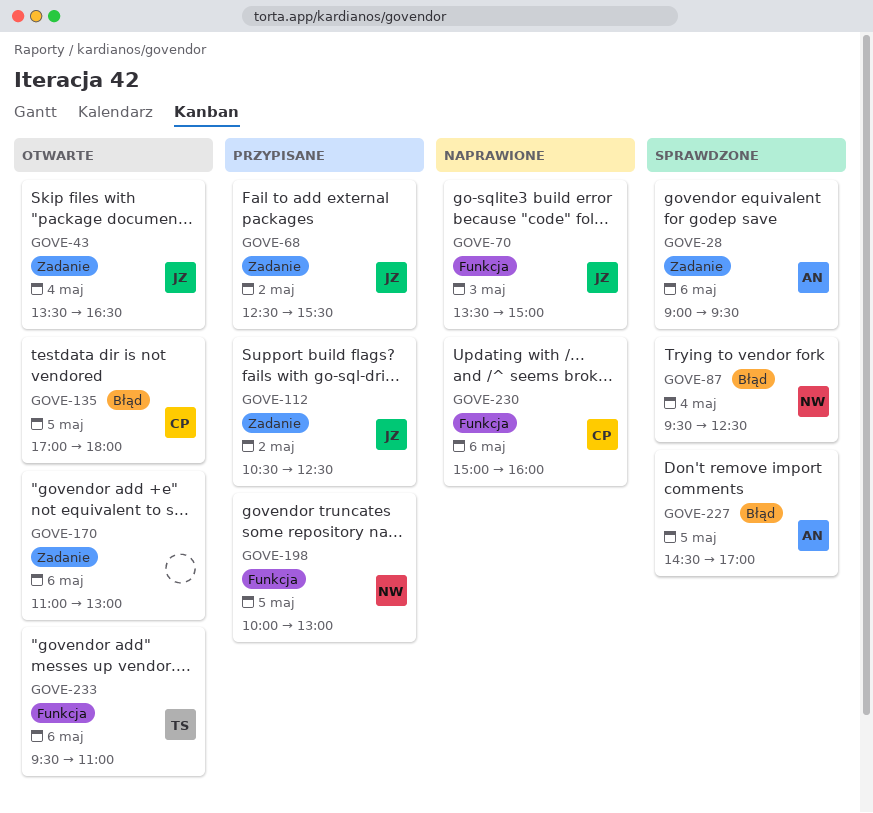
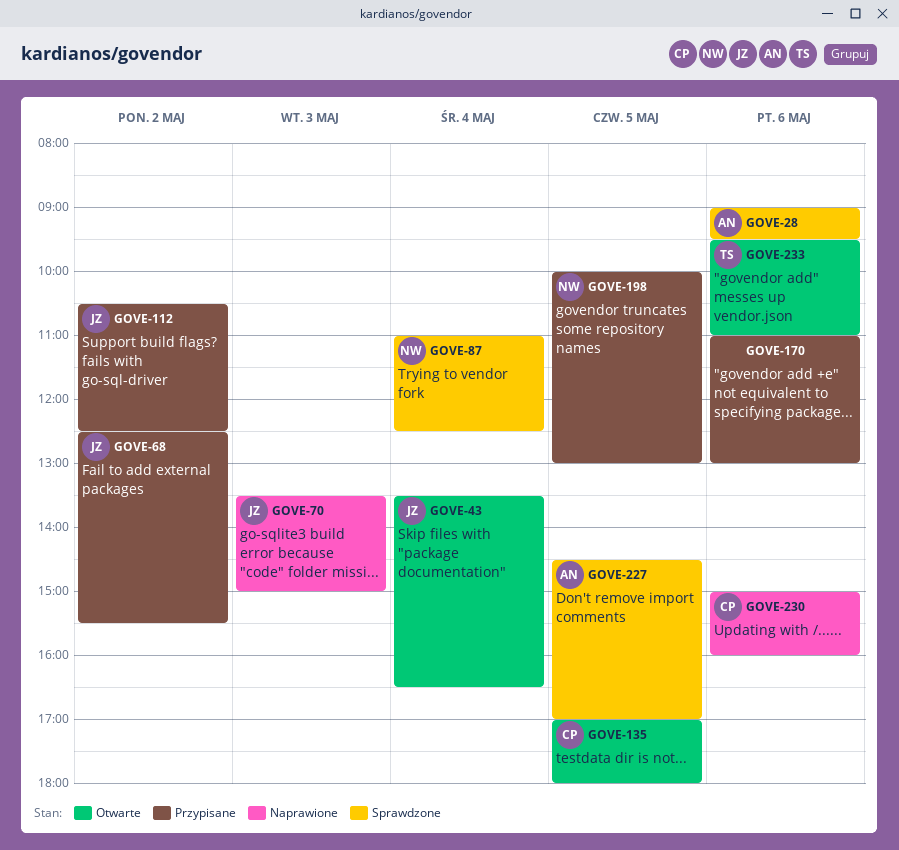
GOVE-87, begins: 09:30 -> 11:00
GOVE-170, status: Otwarte -> Przypisane

